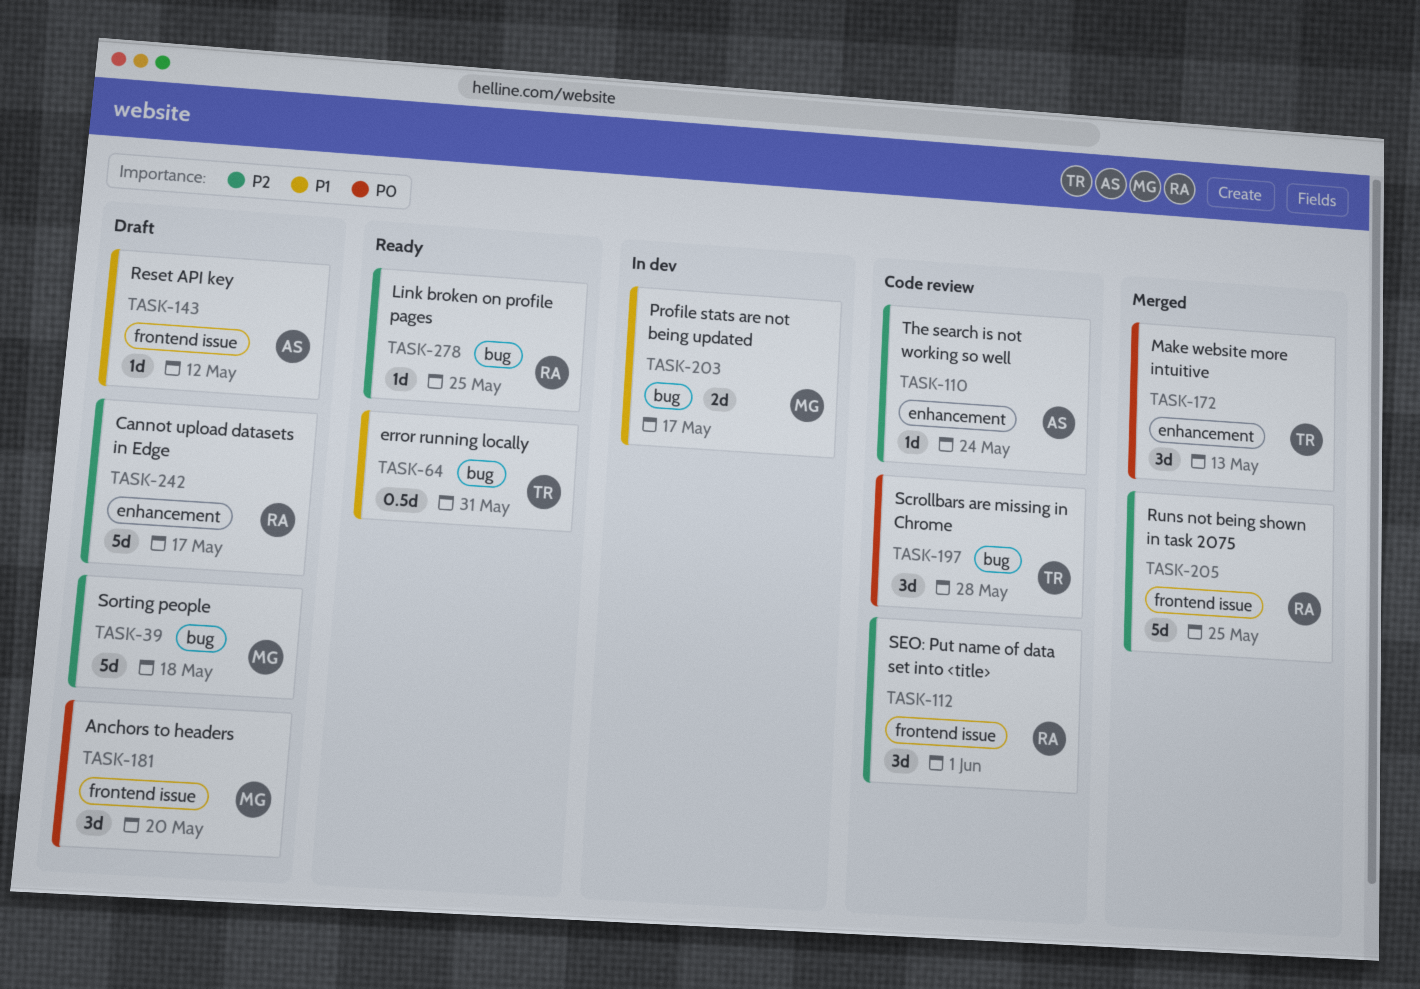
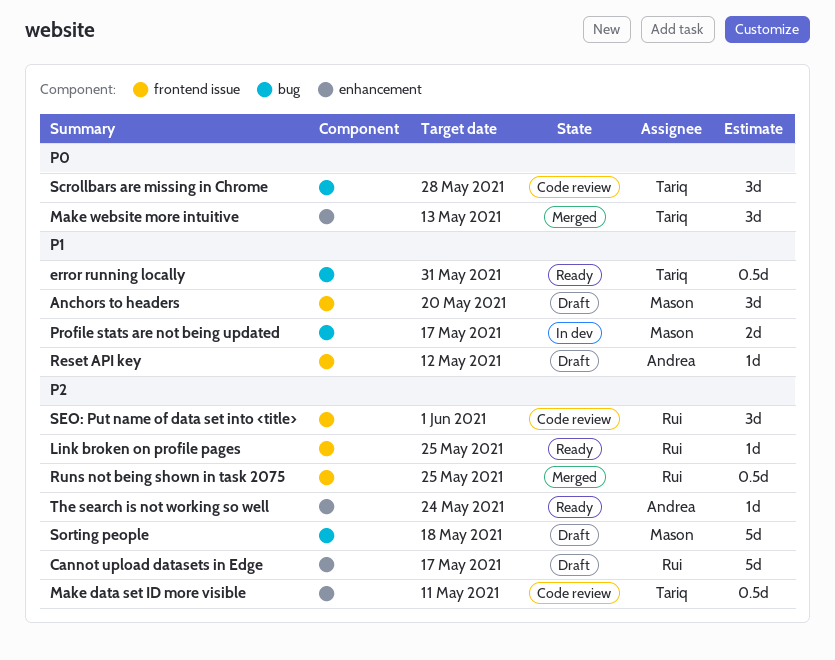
Anchors to headers, priority: P0 -> P1
Link broken on profile pages, label: bug -> frontend issue
Make data set ID more visible: none -> present
Runs not being shown in task 2075, estimate: 5d -> 0.5d
The search is not working so well, status: Code review -> Ready

